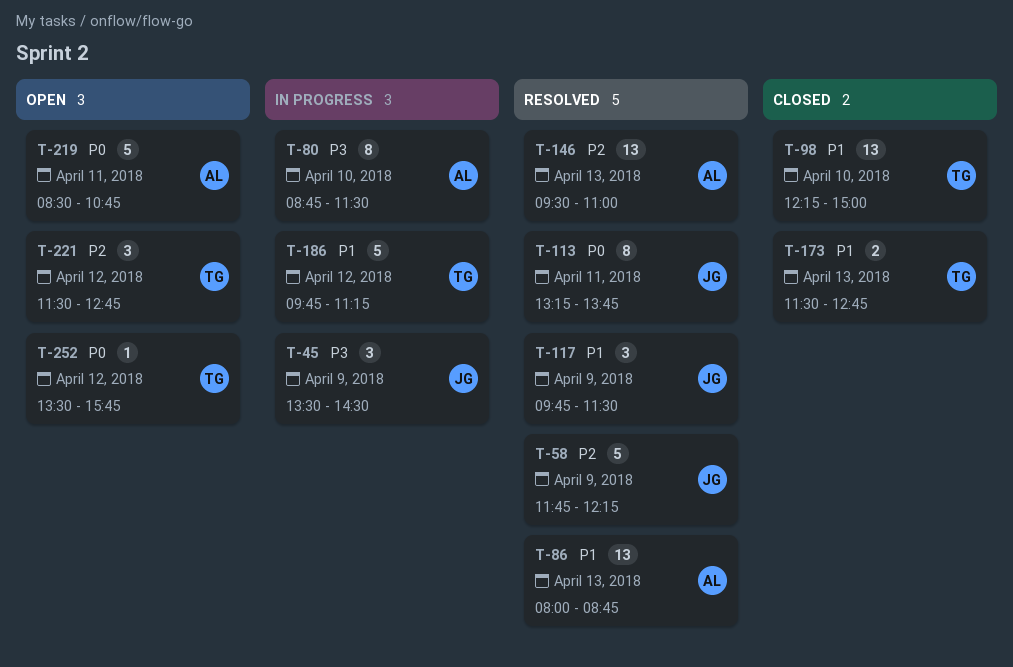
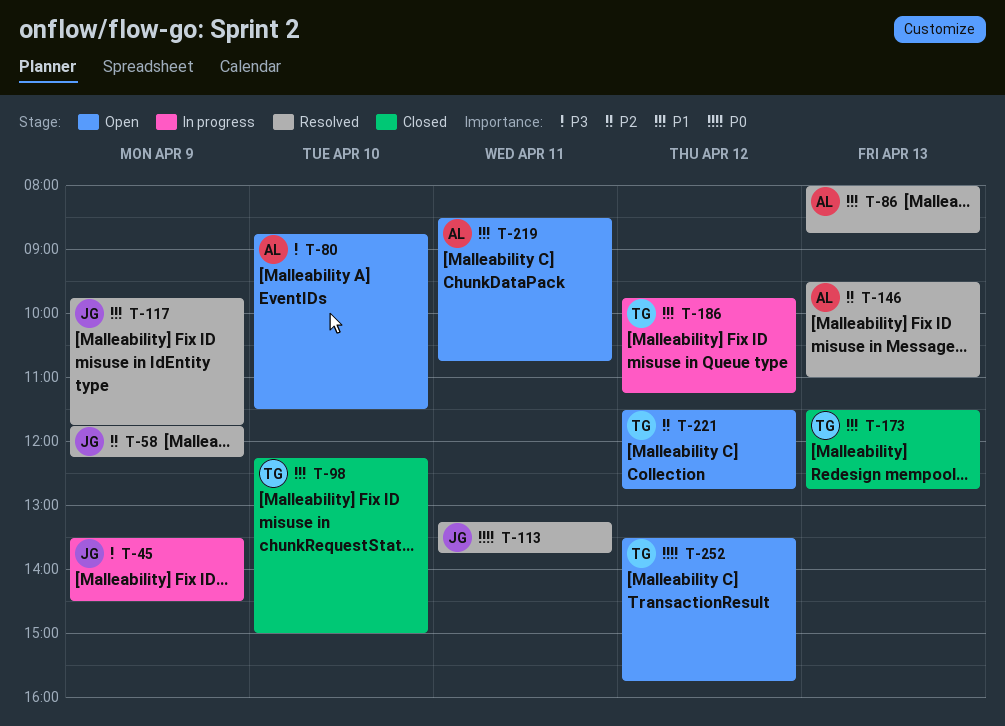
T-80, status: In progress -> Open
T-117, ends: 11:30 -> 11:45
T-219, priority: P0 -> P1

